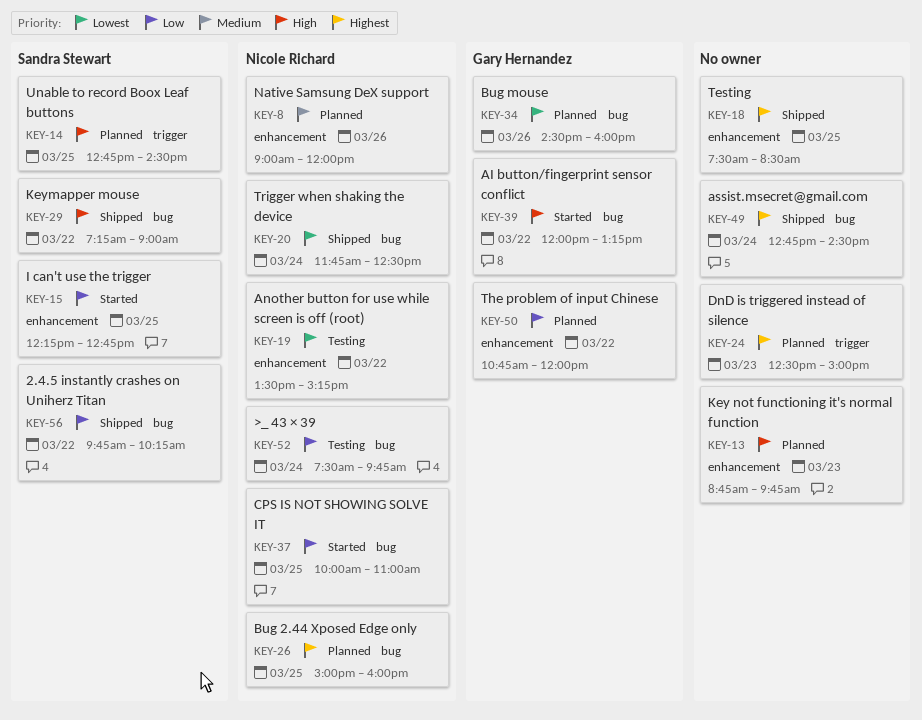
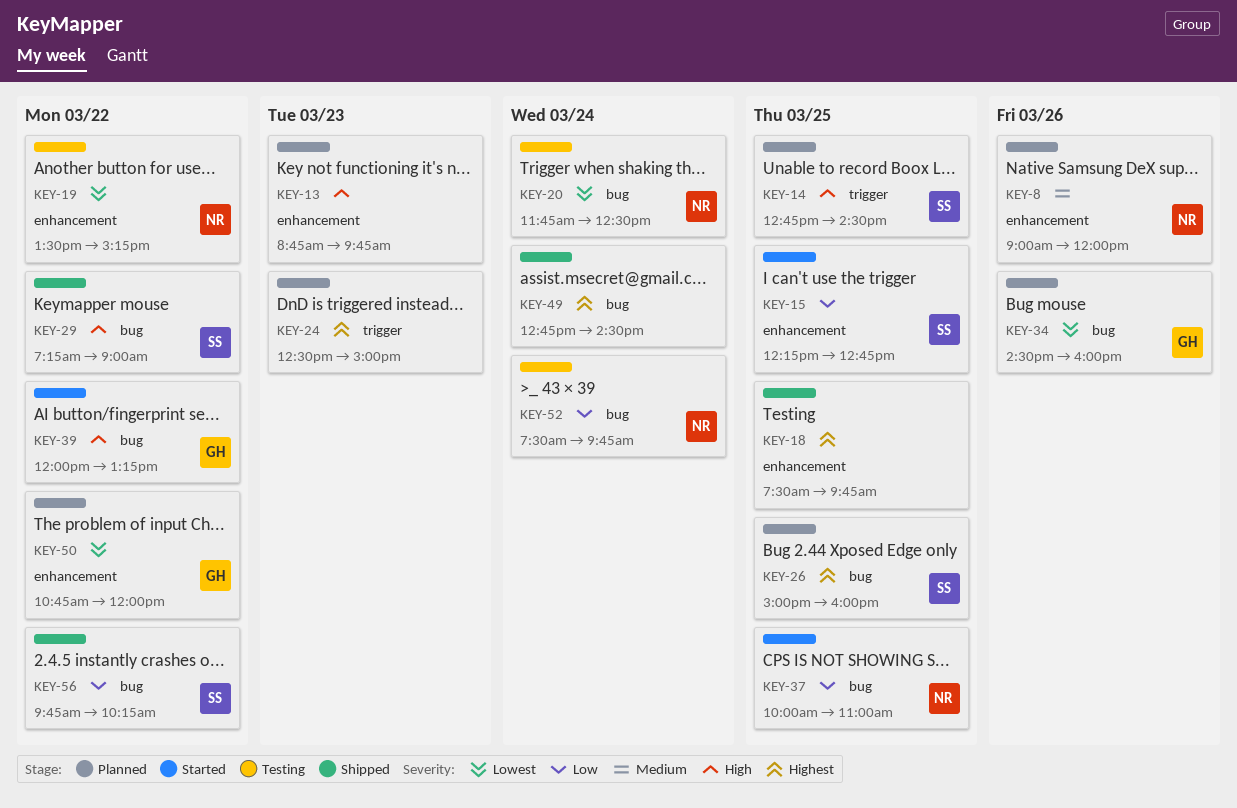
KEY-18, ends: 08:30 -> 09:45
KEY-20, status: Shipped -> Testing
KEY-26, owner: Nicole Richard -> Sandra Stewart
KEY-50, priority: Low -> Lowest

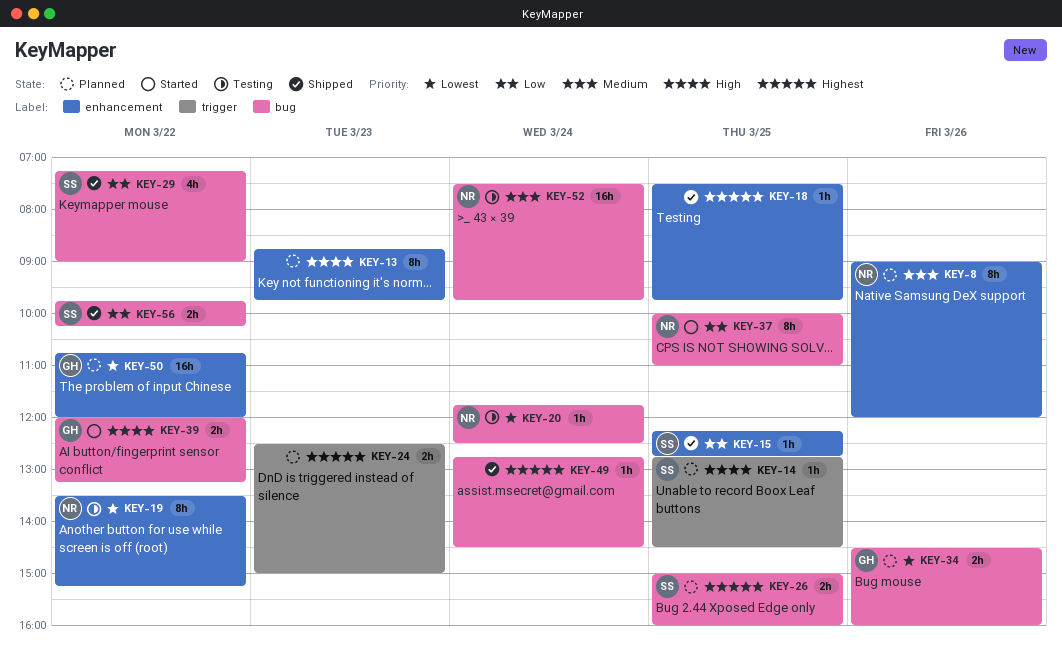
KEY-15, status: Started -> Shipped
KEY-29, priority: High -> Low
KEY-52, priority: Low -> Medium

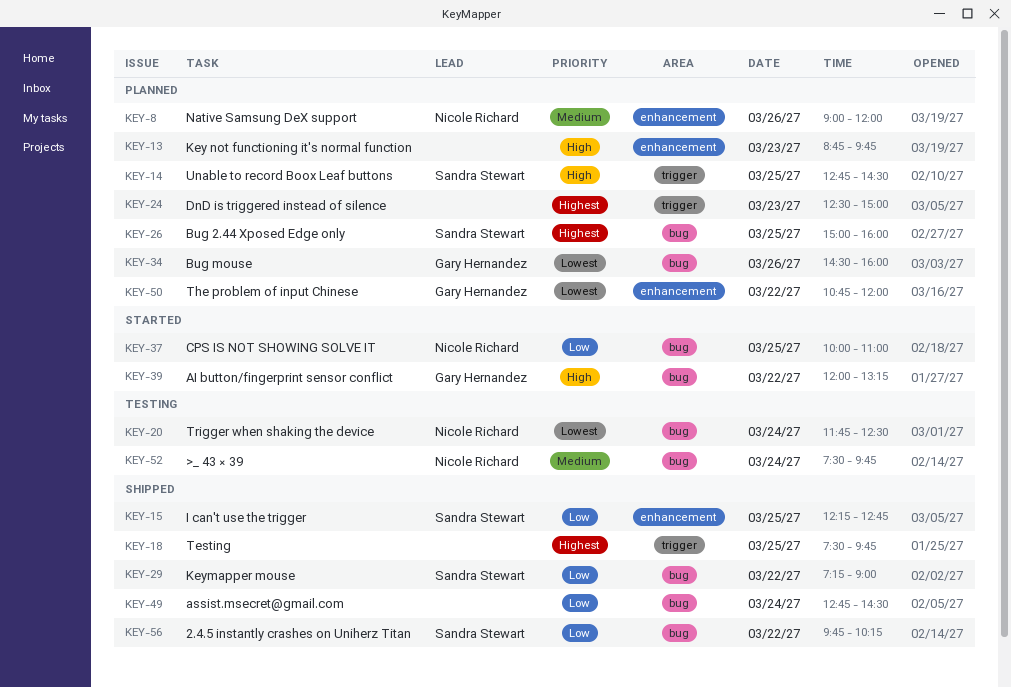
KEY-18, label: enhancement -> trigger
KEY-19: present -> none
KEY-49, priority: Highest -> Low

